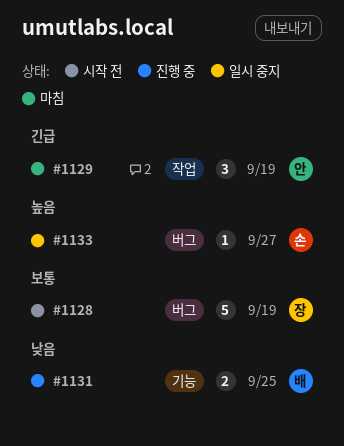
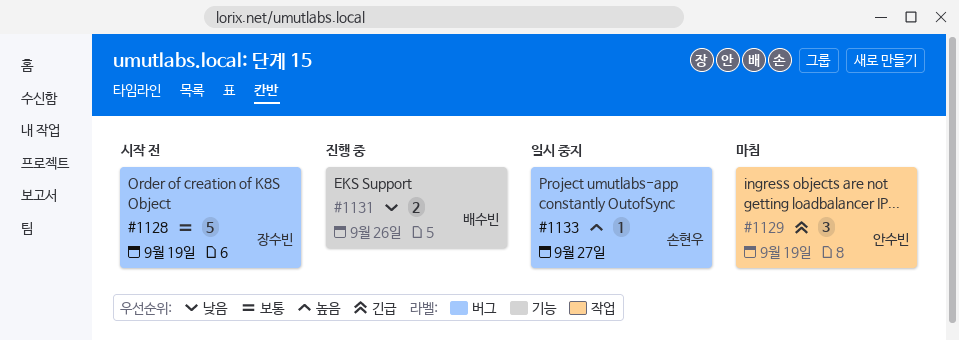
#1131, due: Sep 25 -> Sep 26

